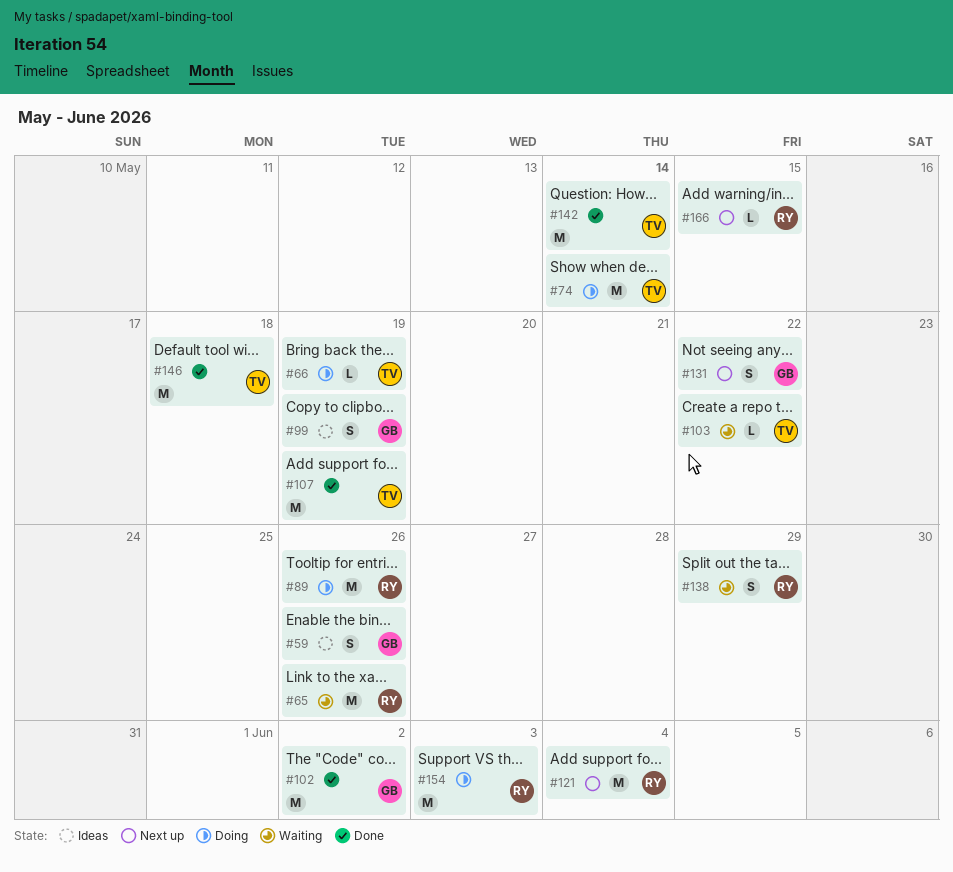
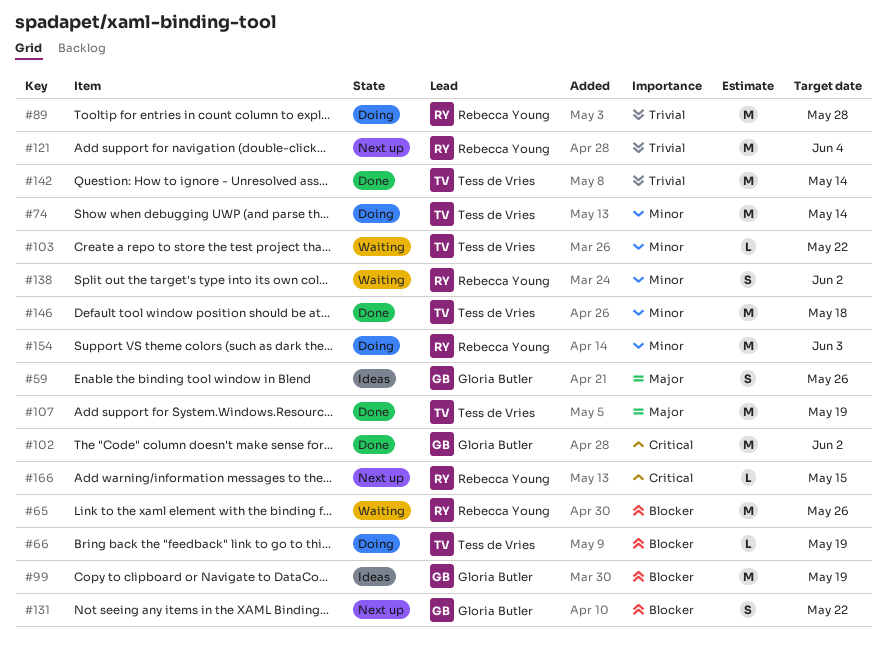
#89, due: May 26 -> May 28
#99, estimate: S -> M
#138, due: May 29 -> Jun 2

